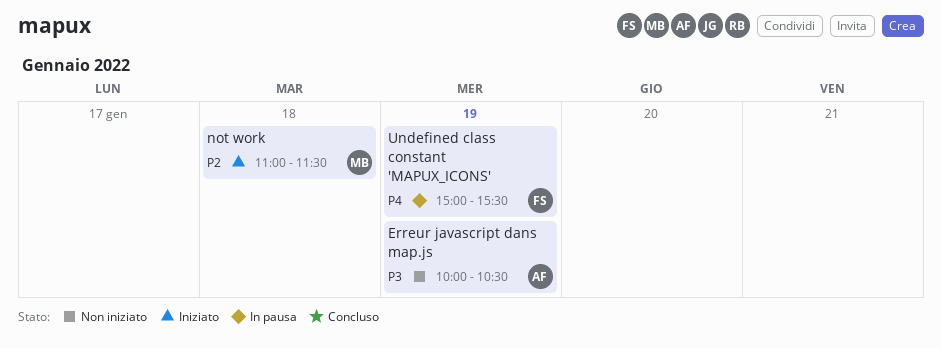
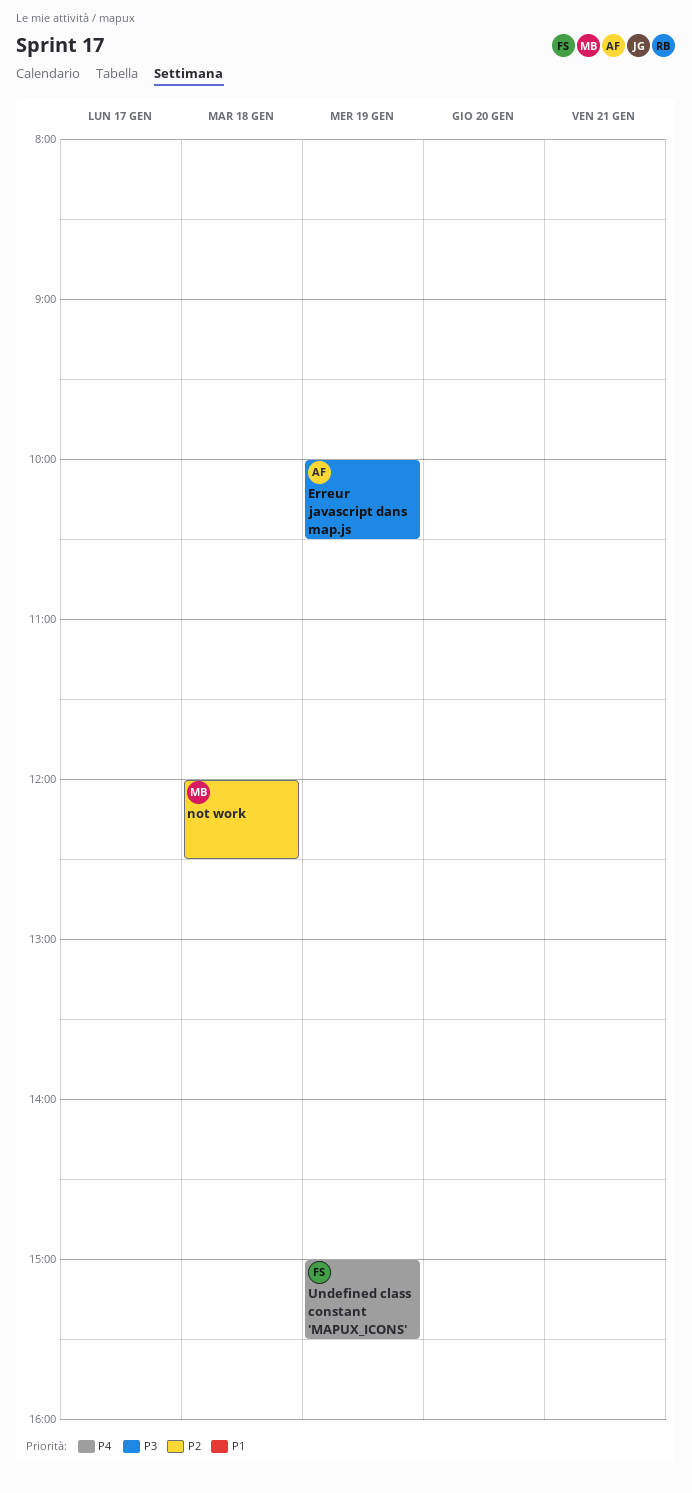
not work, begins: 11:00 -> 12:00
not work, ends: 11:30 -> 12:30

